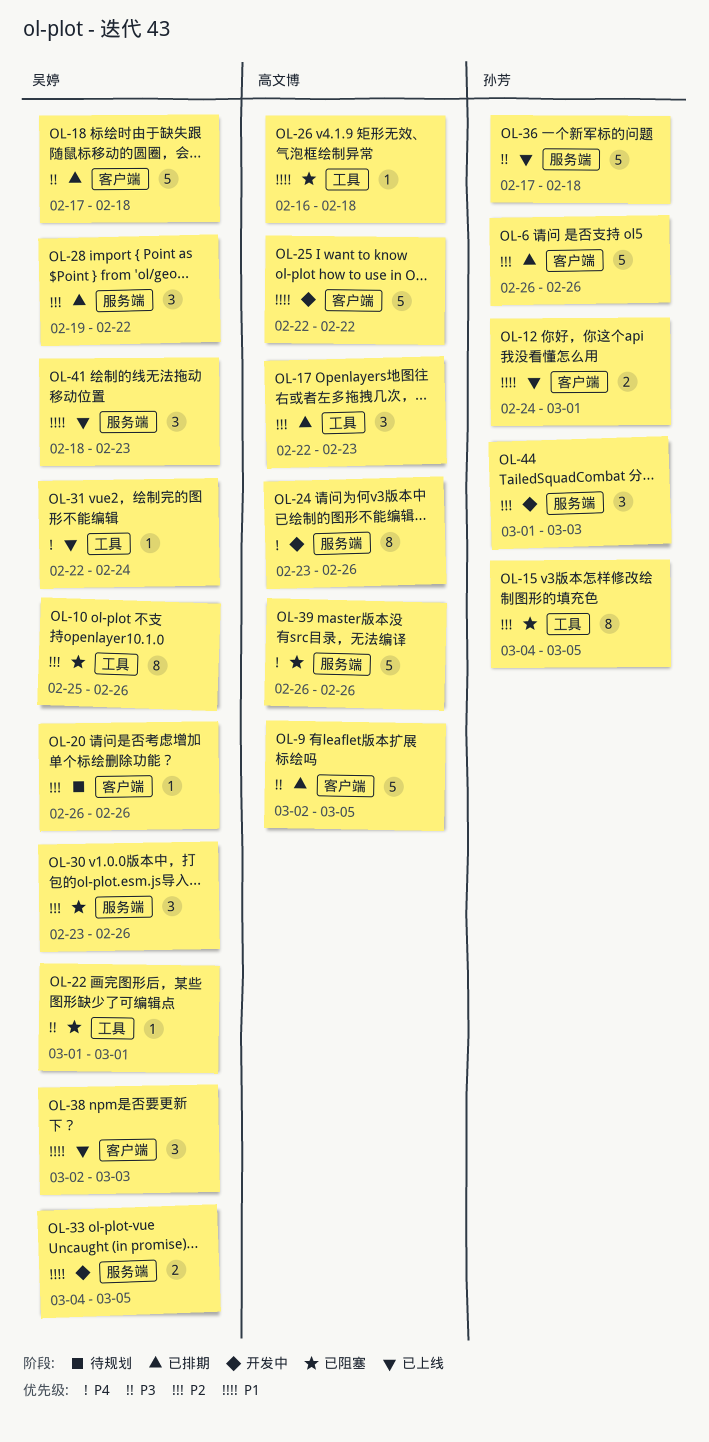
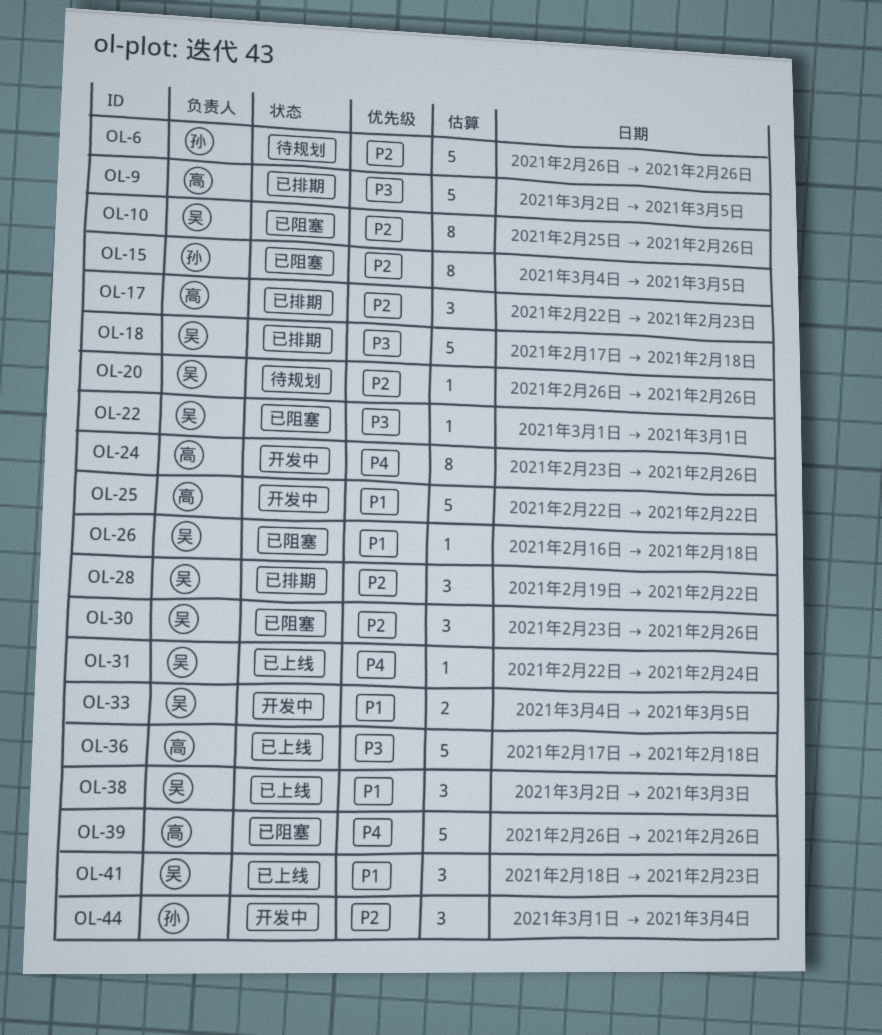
OL-6, status: 已排期 -> 待规划
OL-12: present -> none
OL-26, owner: 高文博 -> 吴婷
OL-36, owner: 孙芳 -> 高文博
OL-44, due: Mar 3 -> Mar 4

